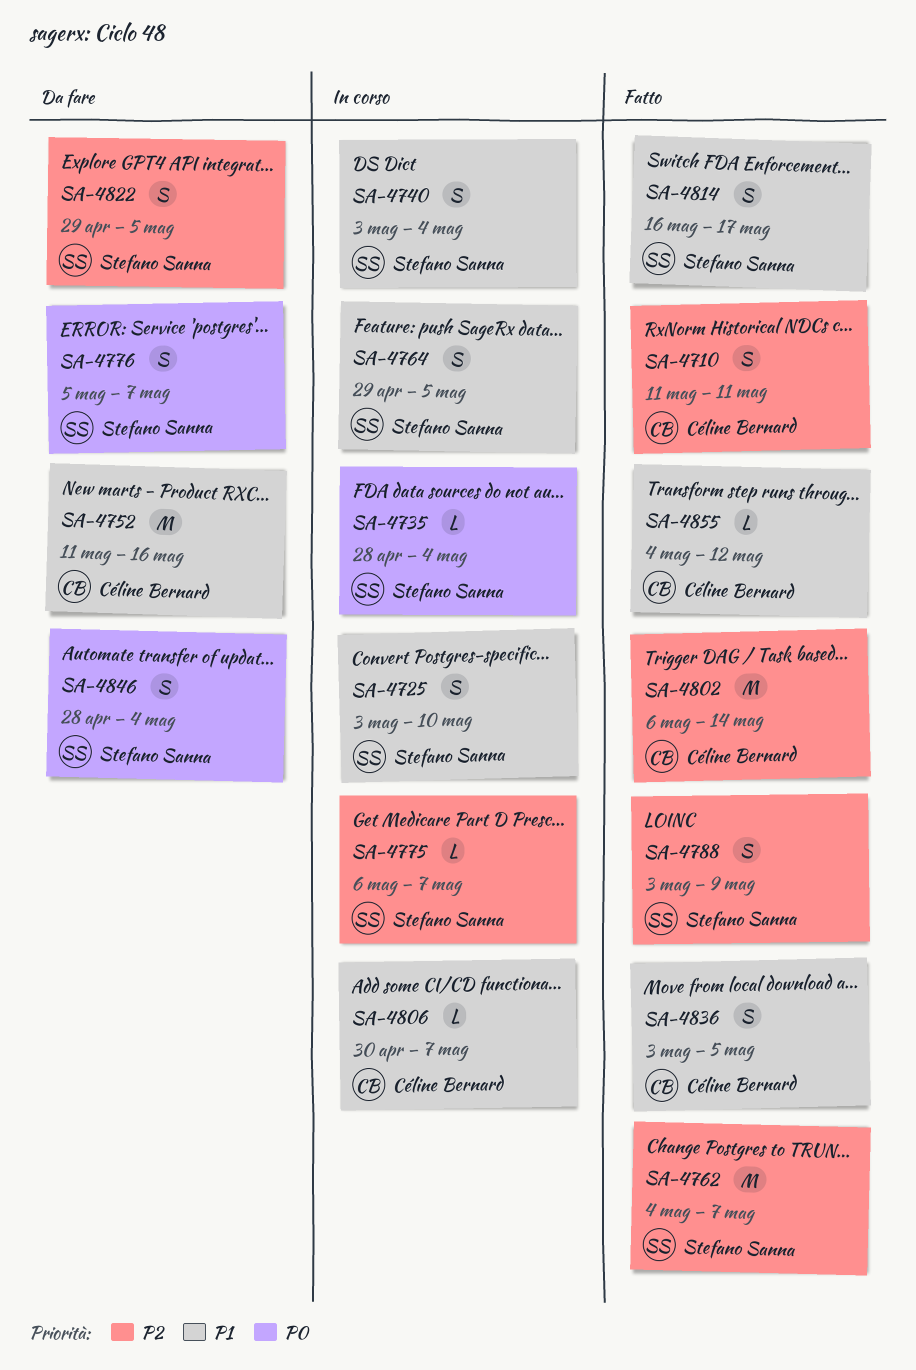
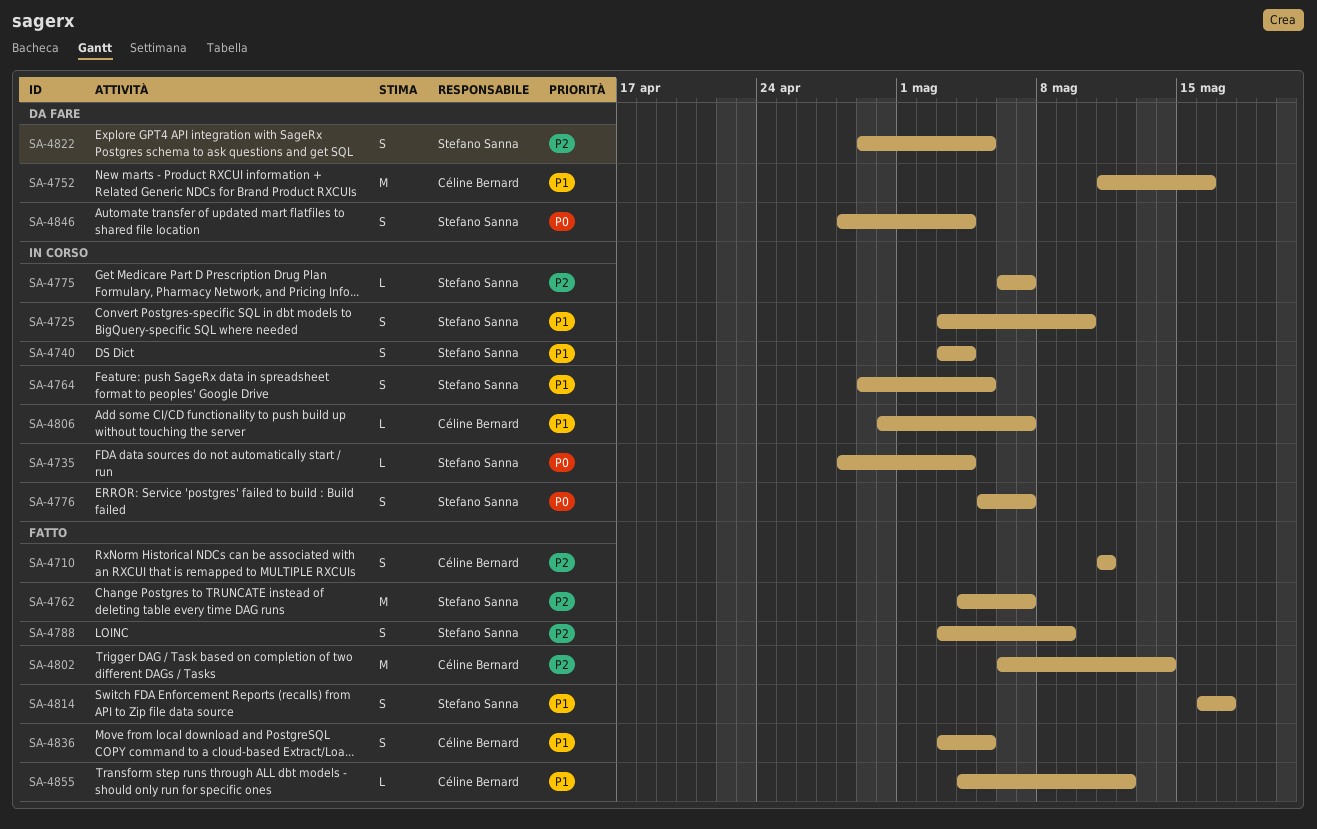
SA-4776, status: Da fare -> In corso

